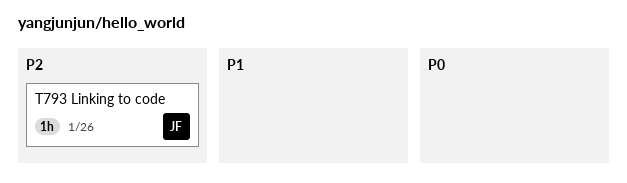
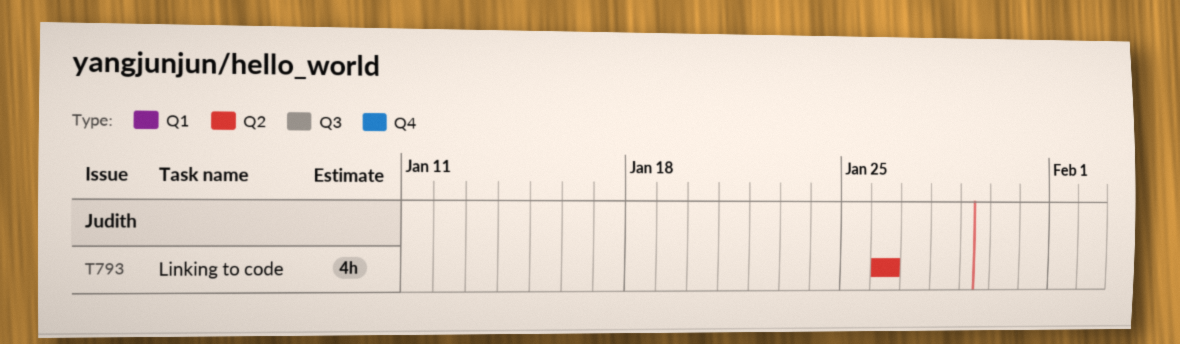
T793, estimate: 1h -> 4h

